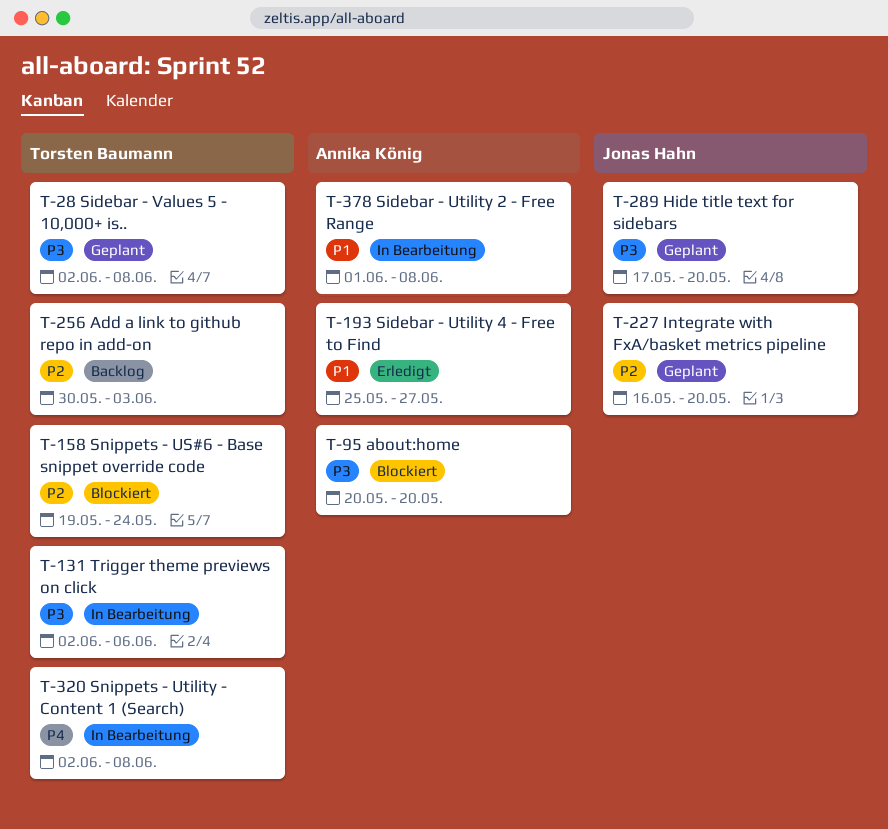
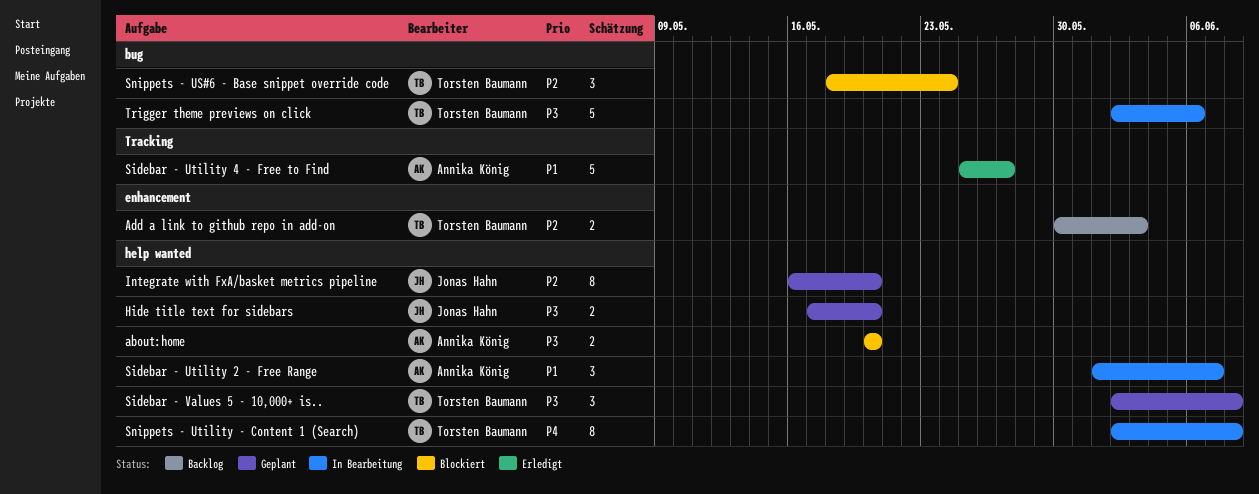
Sidebar - Utility 2 - Free Range, due: Jun 8 -> Jun 7
Snippets - US#6 - Base snippet override code, start: May 19 -> May 18

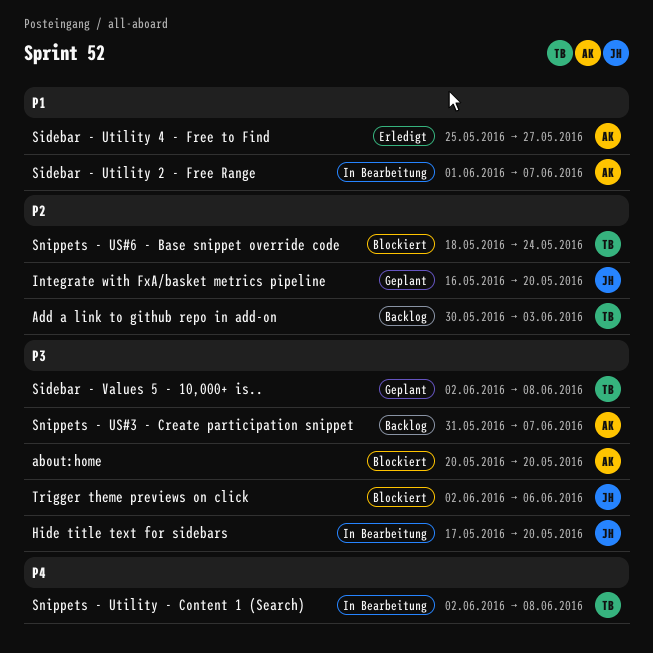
Hide title text for sidebars, status: Geplant -> In Bearbeitung
Snippets - US#3 - Create participation snippet: none -> present
Trigger theme previews on click, status: In Bearbeitung -> Blockiert
Trigger theme previews on click, owner: Torsten Baumann -> Jonas Hahn

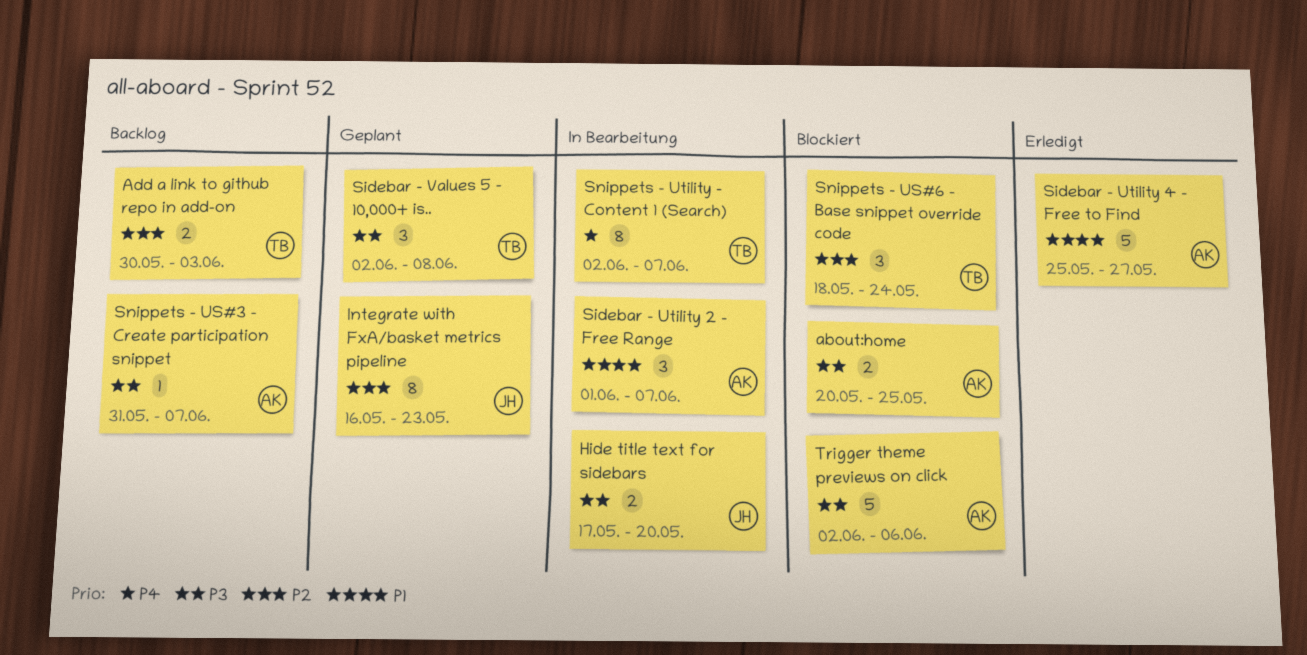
about:home, due: May 20 -> May 25
Integrate with FxA/basket metrics pipeline, due: May 20 -> May 23
Snippets - Utility - Content 1 (Search), due: Jun 8 -> Jun 7
Trigger theme previews on click, owner: JH -> AK

